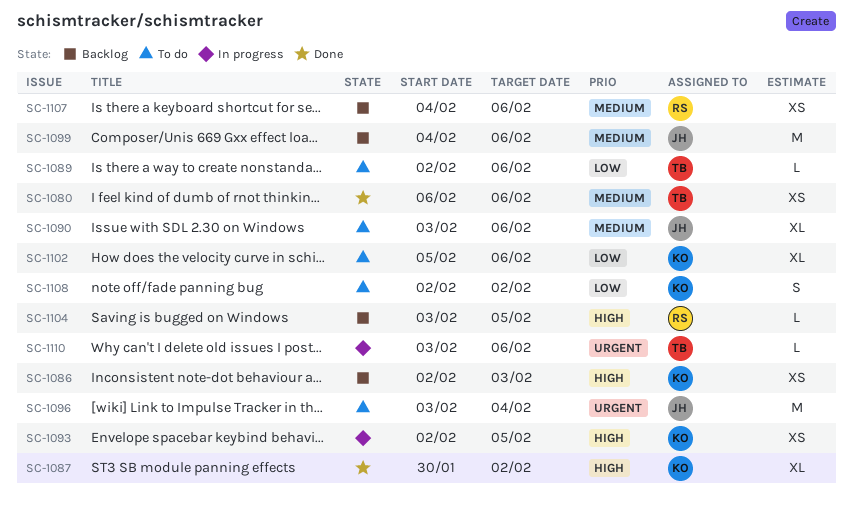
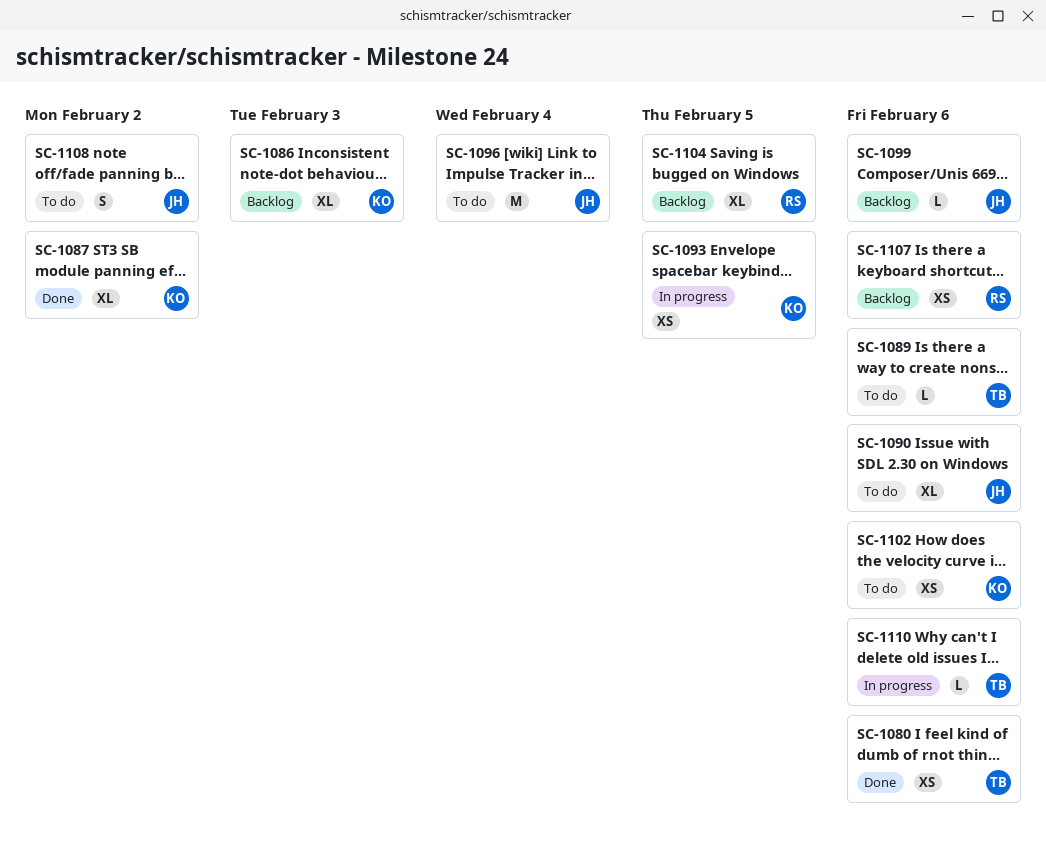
SC-1086, estimate: XS -> XL
SC-1099, estimate: M -> L
SC-1102, estimate: XL -> XS
SC-1104, estimate: L -> XL
SC-1108, owner: KO -> JH

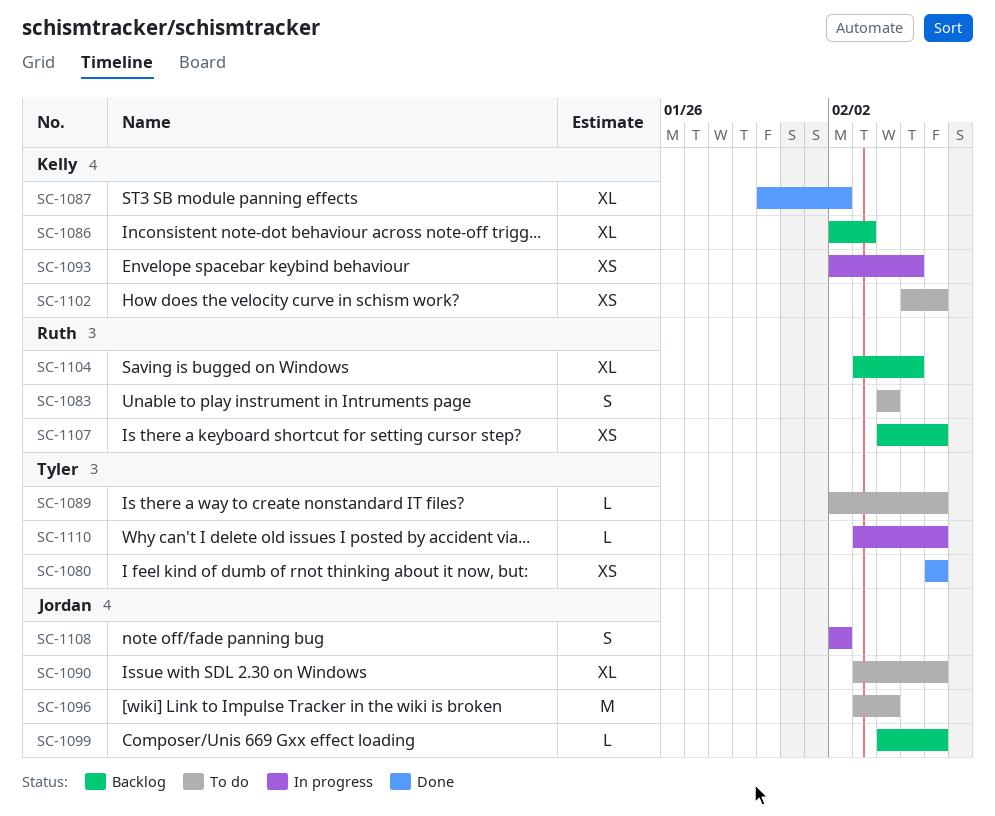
SC-1083: none -> present
SC-1108, status: To do -> In progress

